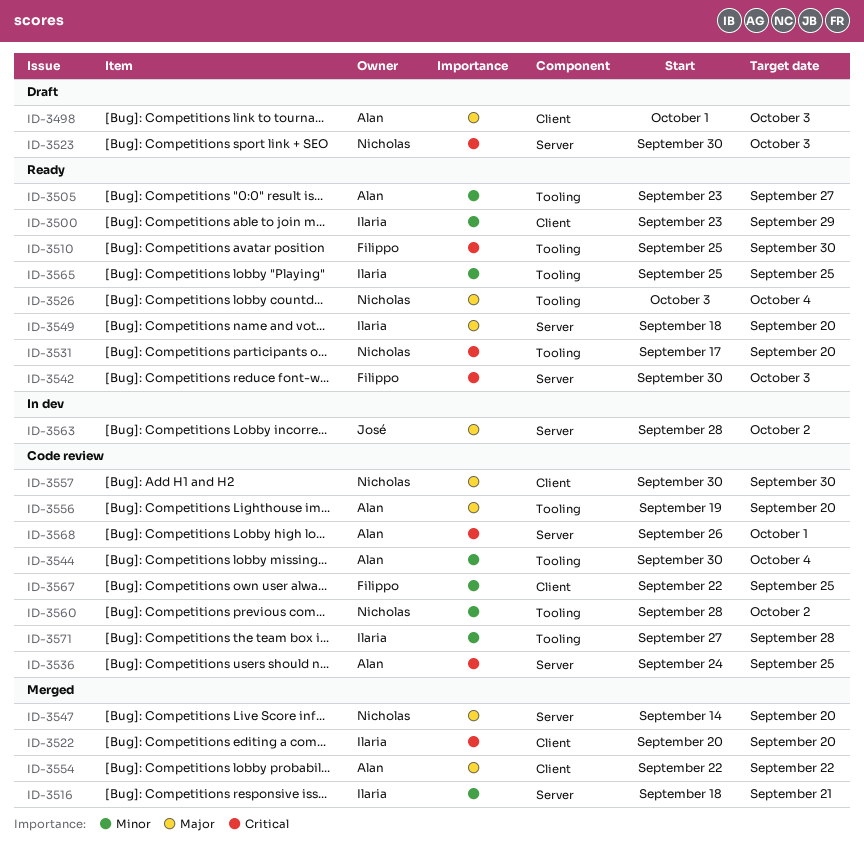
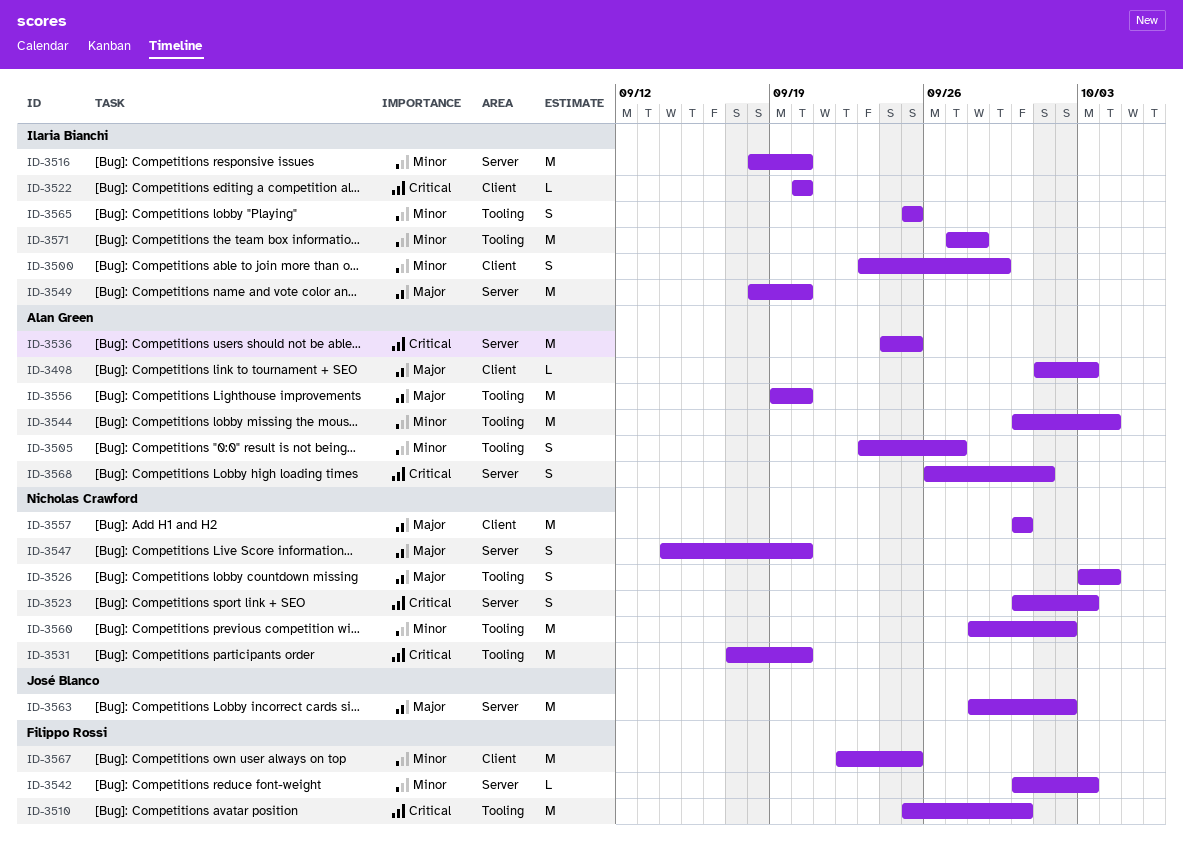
ID-3516, due: Sep 21 -> Sep 20
ID-3542, priority: Critical -> Minor
ID-3554: present -> none

